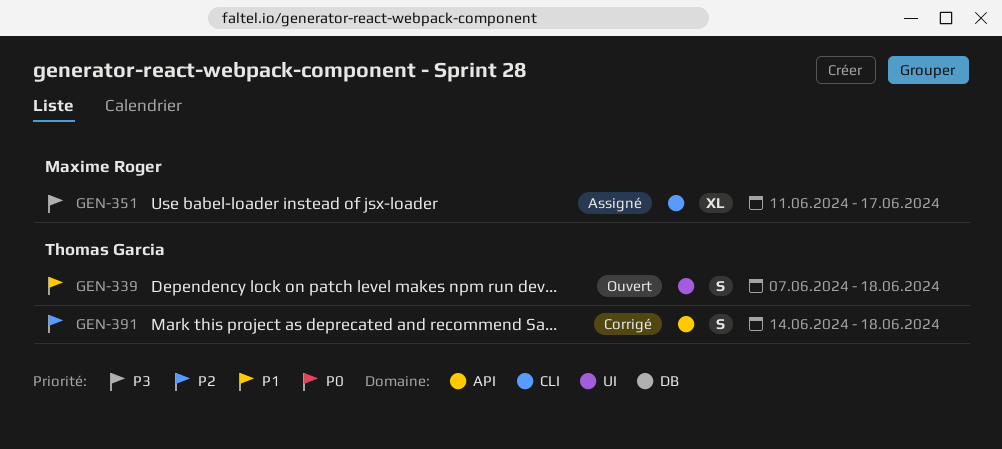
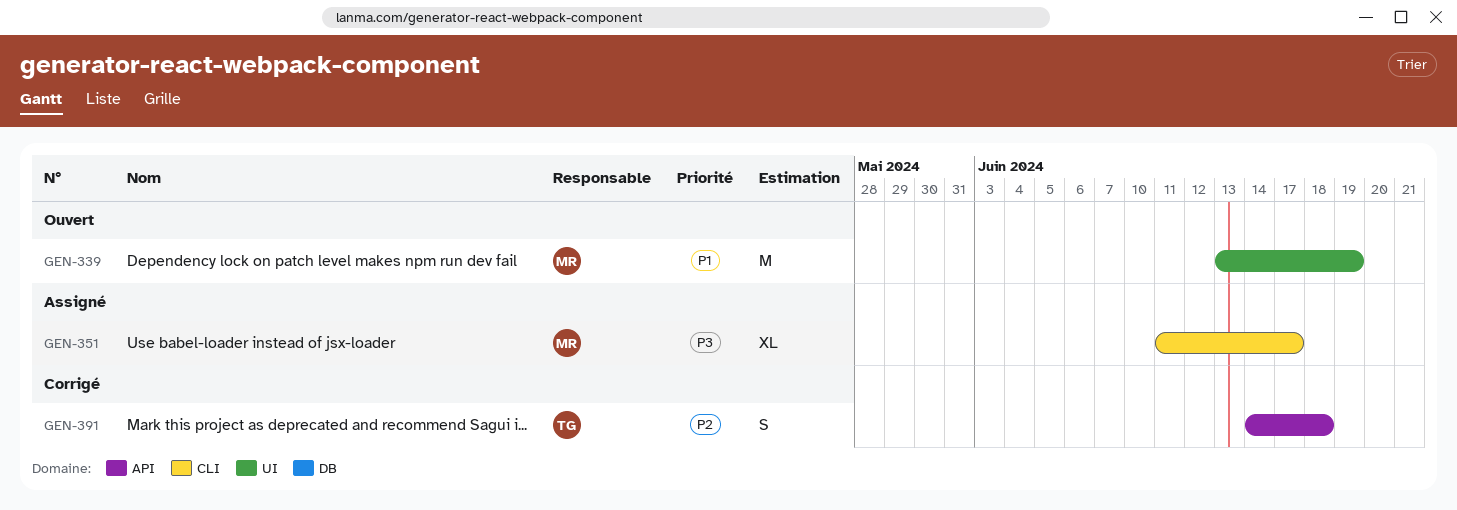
GEN-339, owner: Thomas Garcia -> Maxime Roger
GEN-339, estimate: S -> M
GEN-339, start: Jun 7 -> Jun 13
GEN-339, due: Jun 18 -> Jun 19

